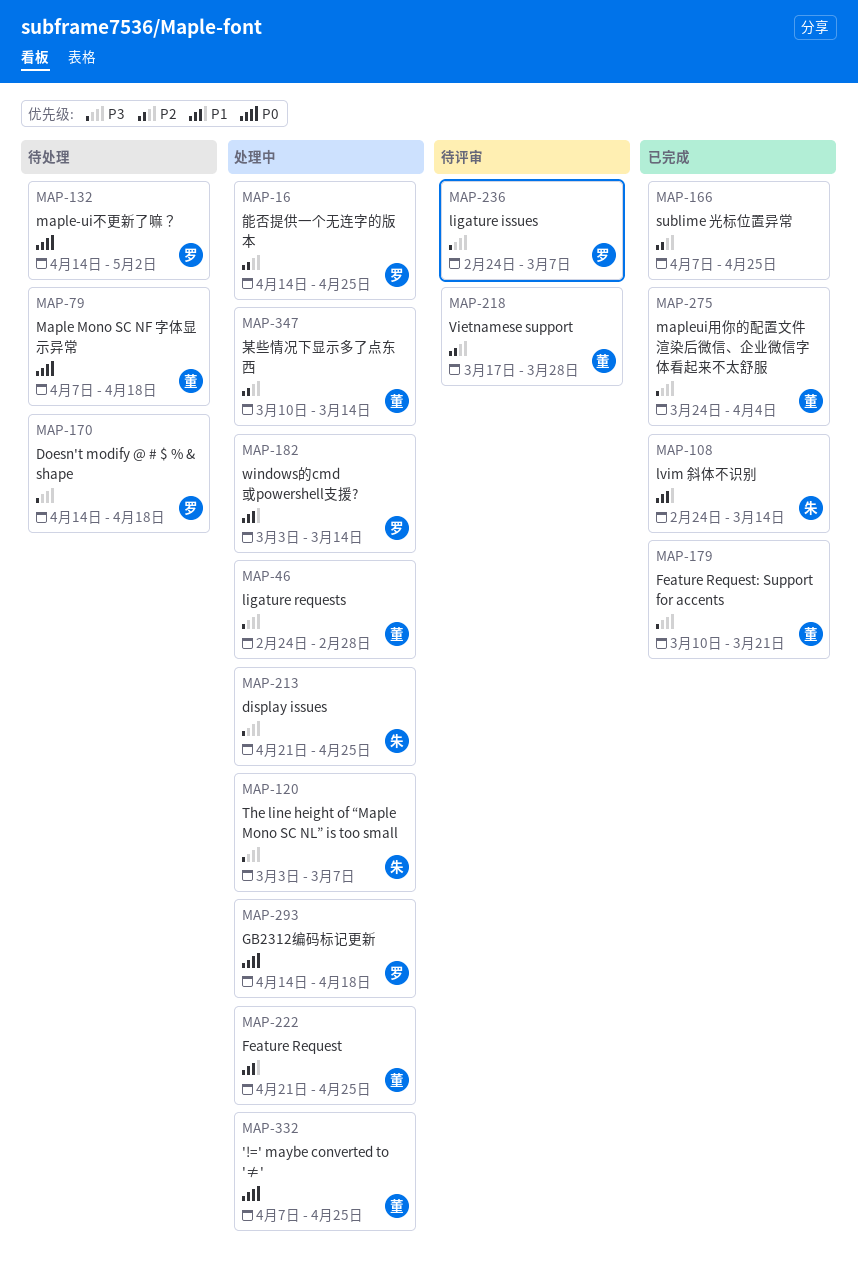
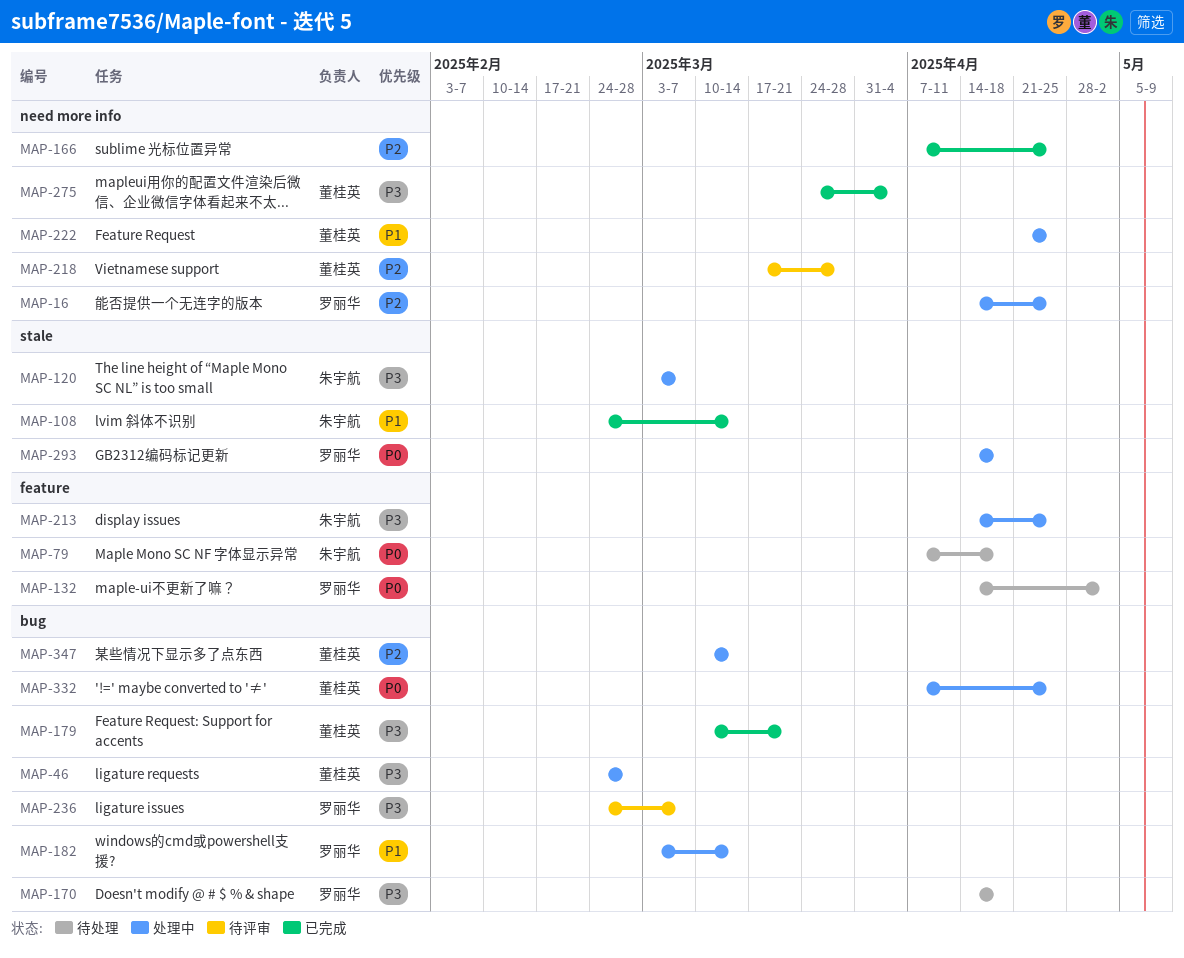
MAP-79, owner: 董桂英 -> 朱宇航
MAP-213, start: Apr 21 -> Apr 14

